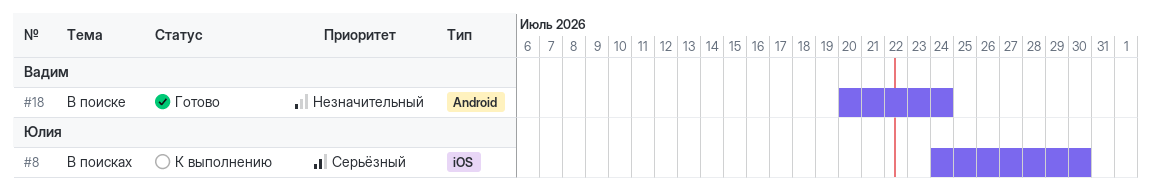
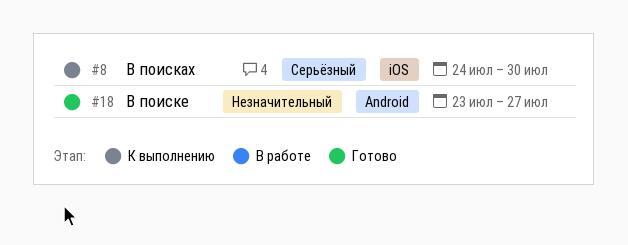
#18, start: Jul 20 -> Jul 23
#18, due: Jul 24 -> Jul 27

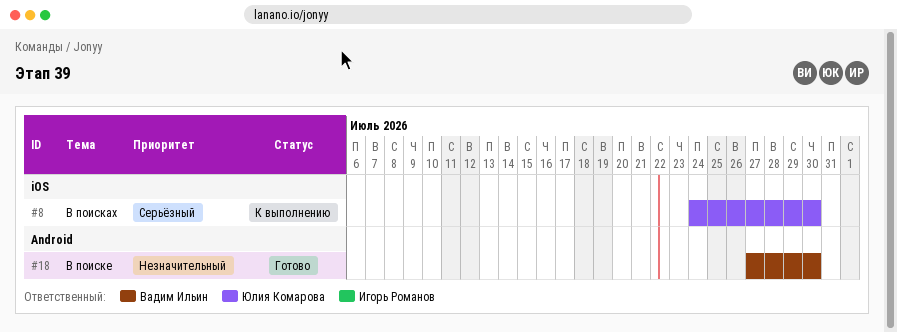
#18, start: Jul 23 -> Jul 27
#18, due: Jul 27 -> Jul 30

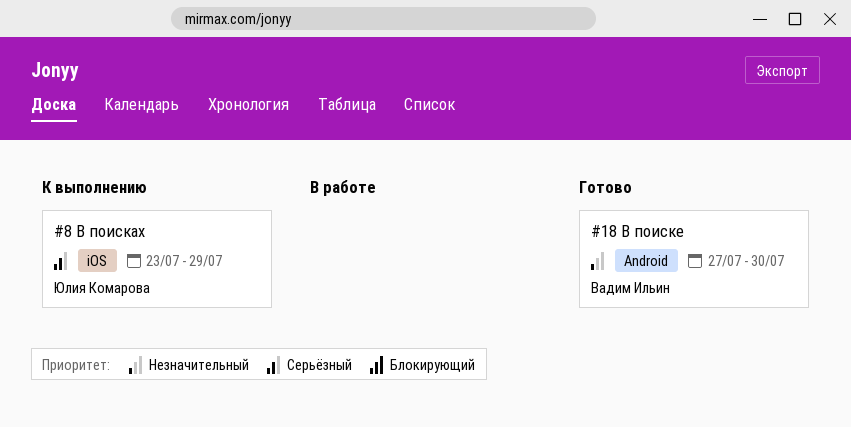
#8, start: Jul 24 -> Jul 23
#8, due: Jul 30 -> Jul 29

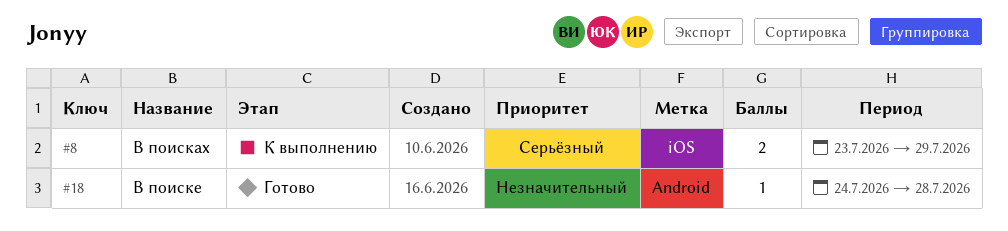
#18, start: Jul 27 -> Jul 24
#18, due: Jul 30 -> Jul 28

